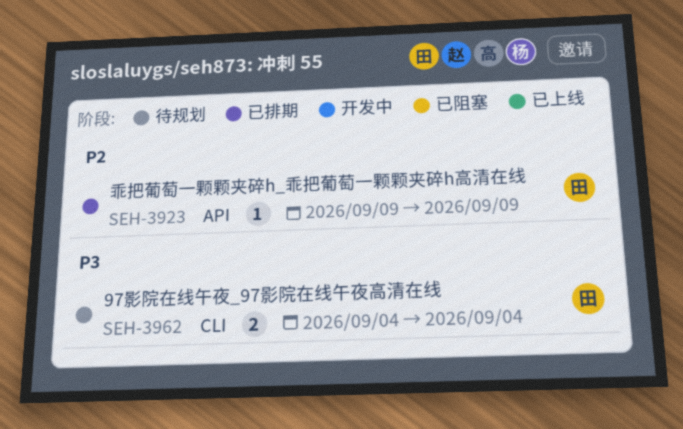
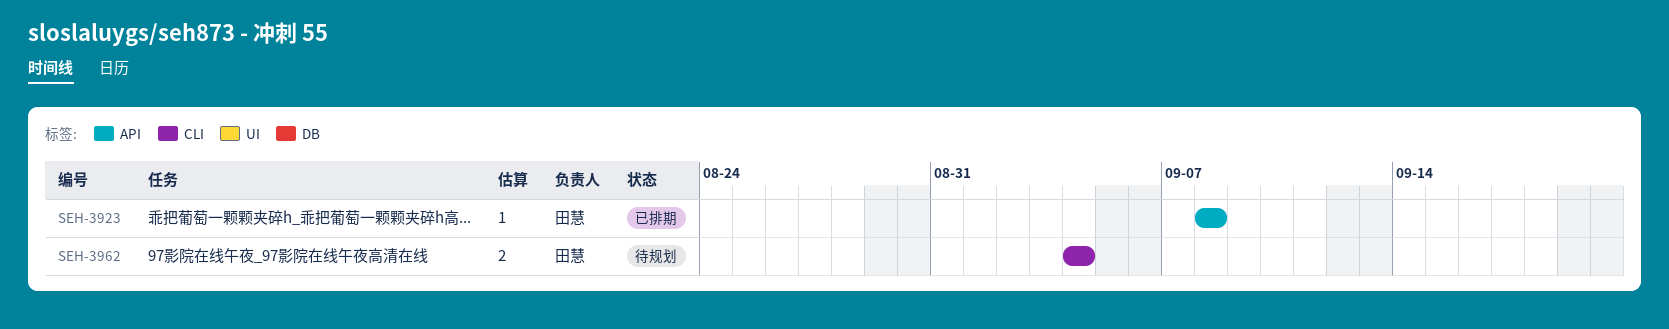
SEH-3923, start: Sep 9 -> Sep 8
SEH-3923, due: Sep 9 -> Sep 8

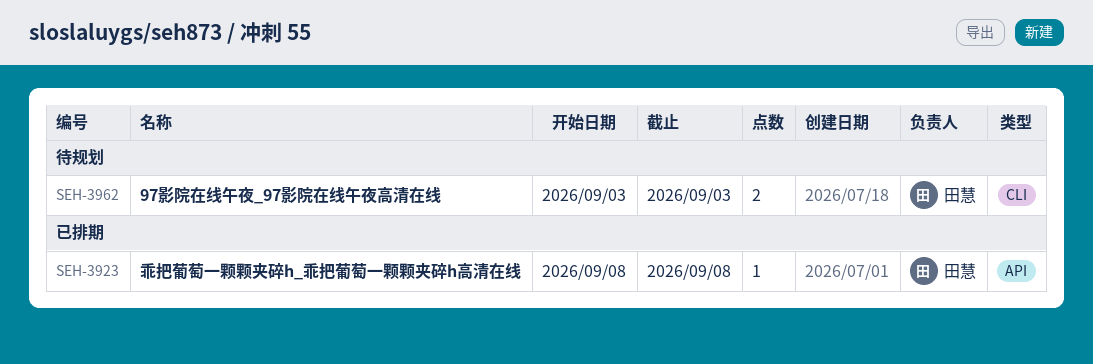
SEH-3962, start: Sep 4 -> Sep 3
SEH-3962, due: Sep 4 -> Sep 3

